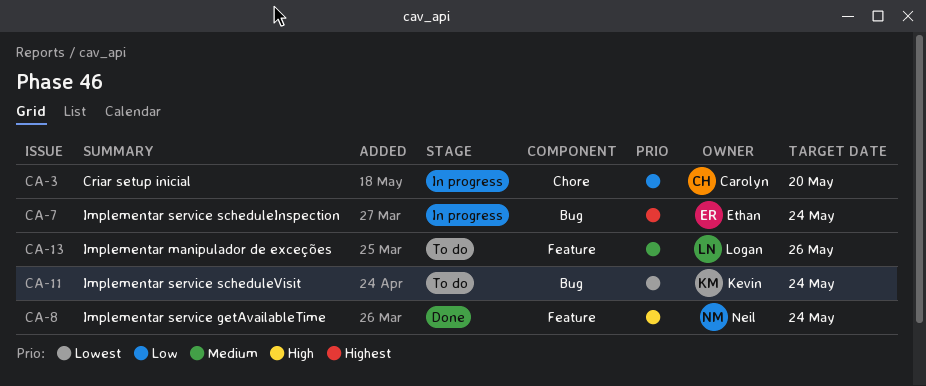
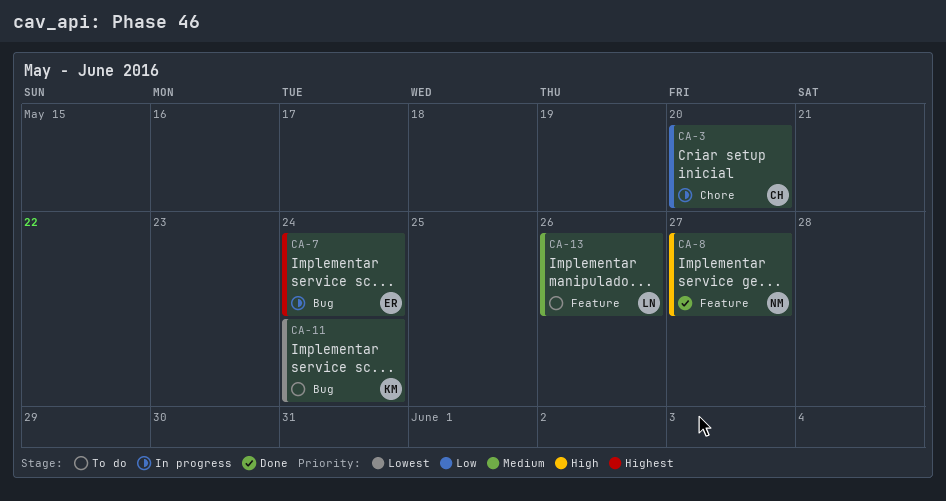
CA-8, due: May 24 -> May 27

